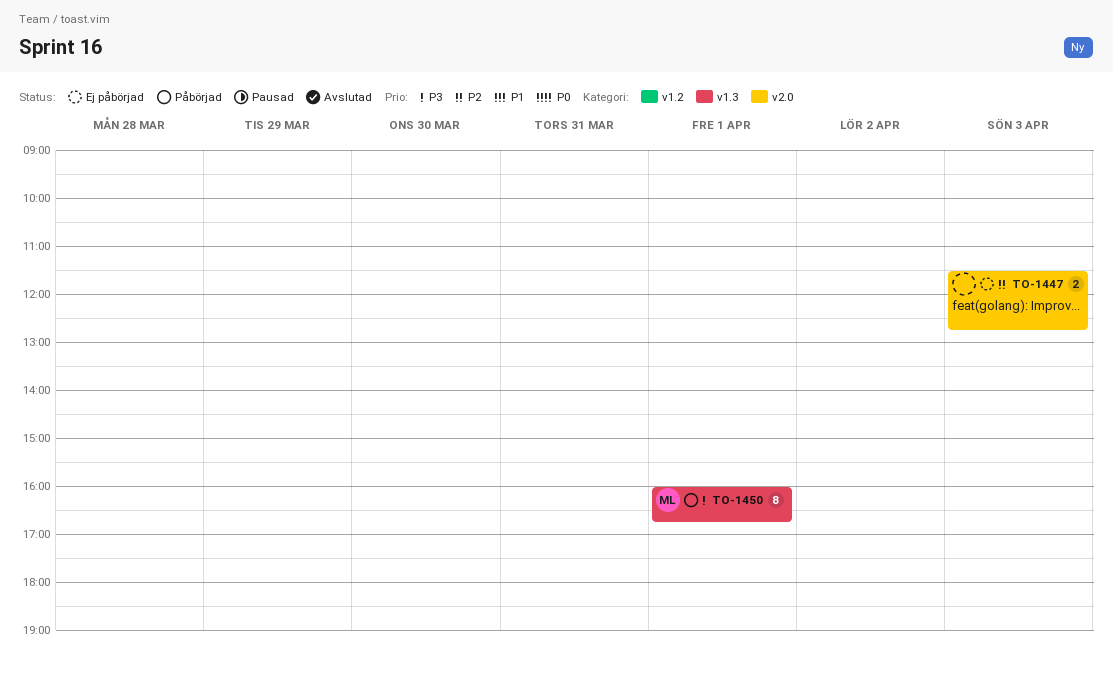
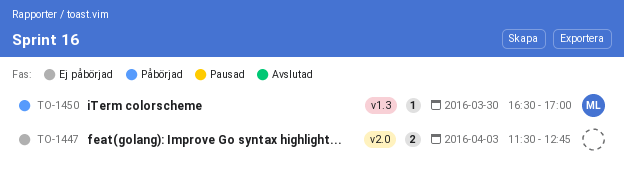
TO-1450, estimate: 8 -> 1
TO-1450, day: Apr 1 -> Mar 30
TO-1450, begins: 16:00 -> 16:30
TO-1450, ends: 16:45 -> 17:00

